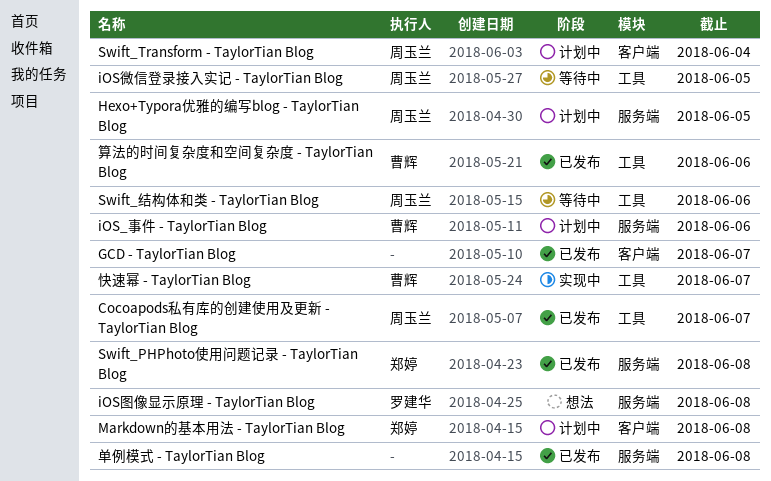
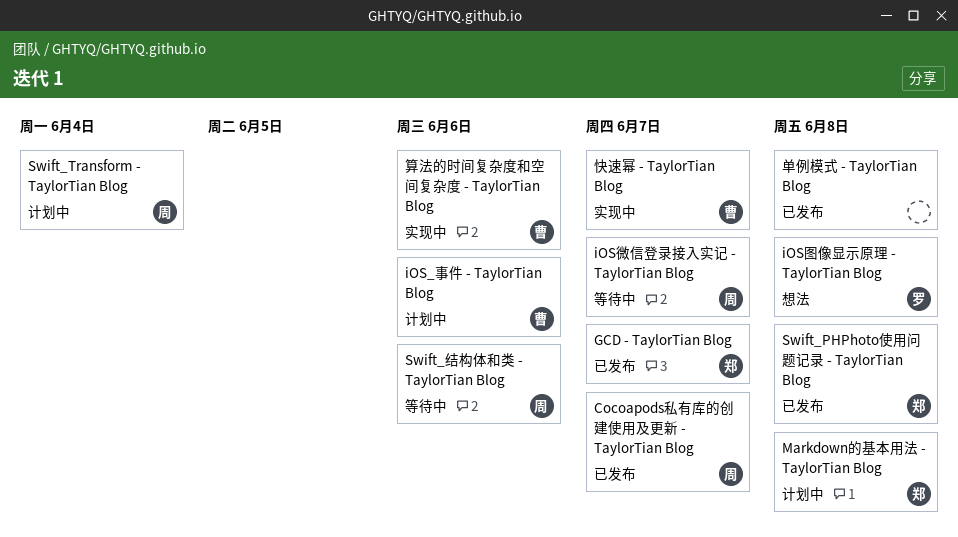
GCD - TaylorTian Blog, owner: none -> 郑婷
Hexo+Typora优雅的编写blog - TaylorTian Blog: present -> none
iOS微信登录接入实记 - TaylorTian Blog, due: Jun 5 -> Jun 7
算法的时间复杂度和空间复杂度 - TaylorTian Blog, status: 已发布 -> 实现中

